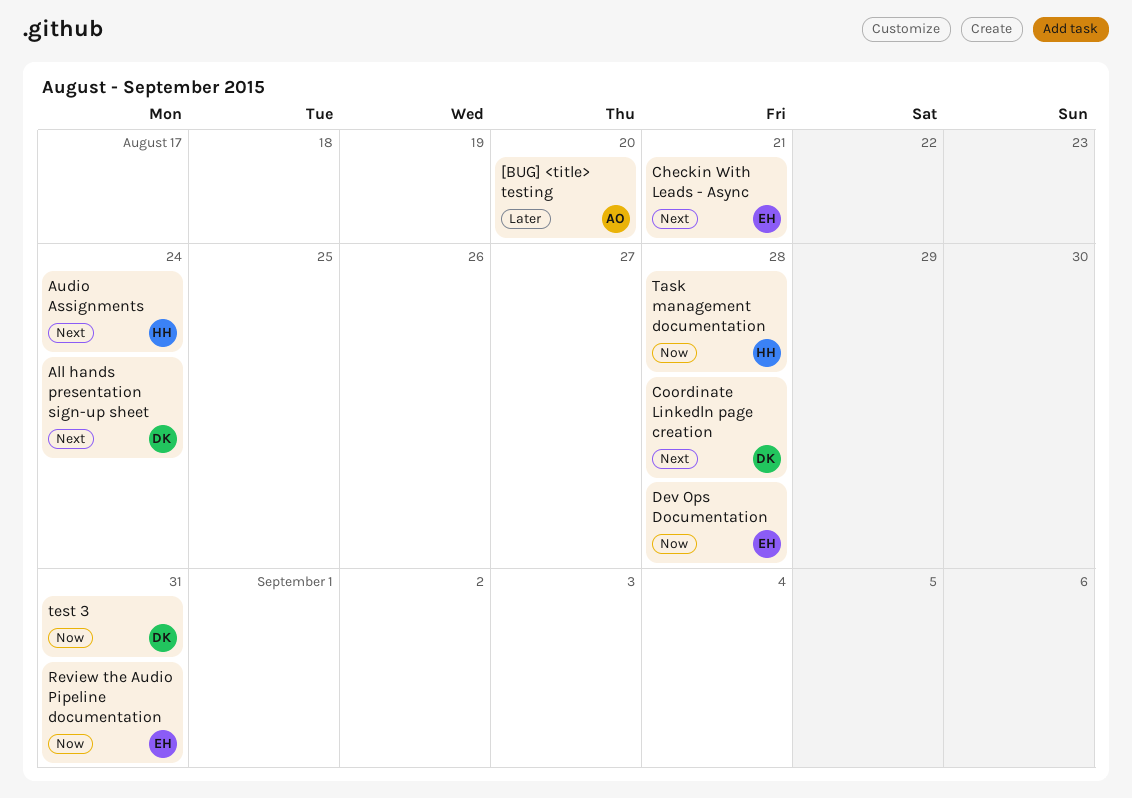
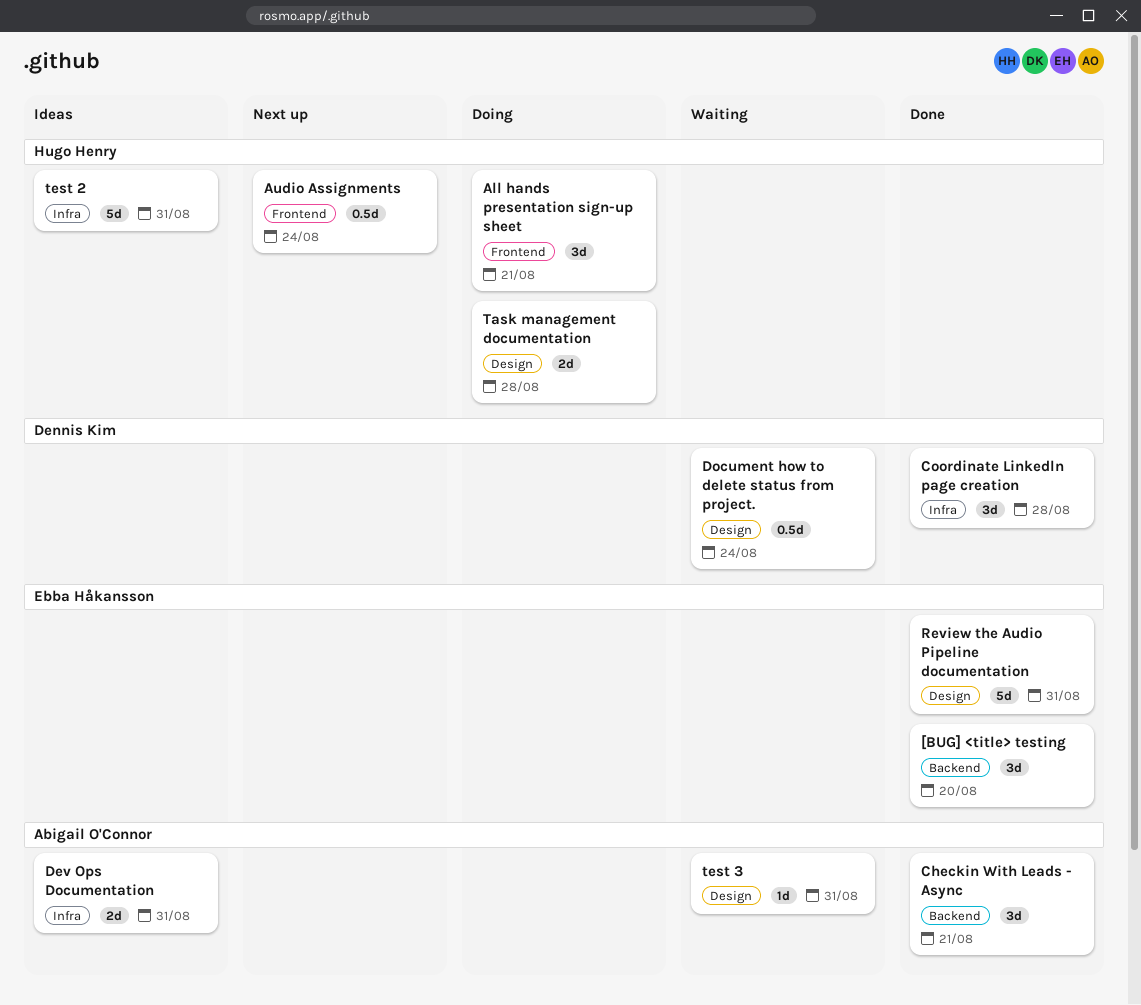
[BUG] <title> testing, owner: Abigail O'Connor -> Ebba Håkansson
All hands presentation sign-up sheet, owner: Dennis Kim -> Hugo Henry
All hands presentation sign-up sheet, due: Aug 24 -> Aug 21
Checkin With Leads - Async, owner: Ebba Håkansson -> Abigail O'Connor
Dev Ops Documentation, owner: Ebba Håkansson -> Abigail O'Connor
Dev Ops Documentation, due: Aug 28 -> Aug 31
Document how to delete status from project.: none -> present
test 2: none -> present
test 3, owner: Dennis Kim -> Abigail O'Connor

